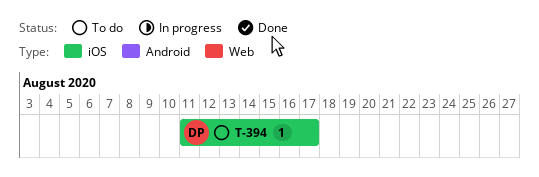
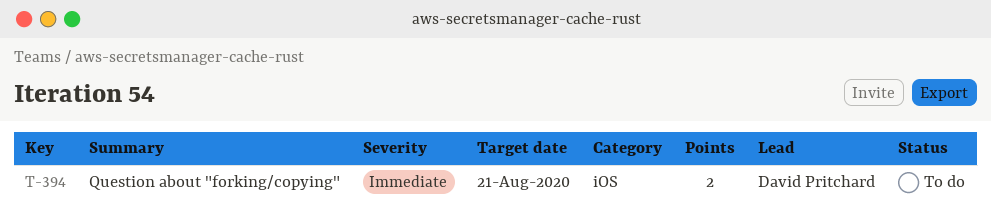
T-394, estimate: 1 -> 2
T-394, due: Aug 17 -> Aug 21

